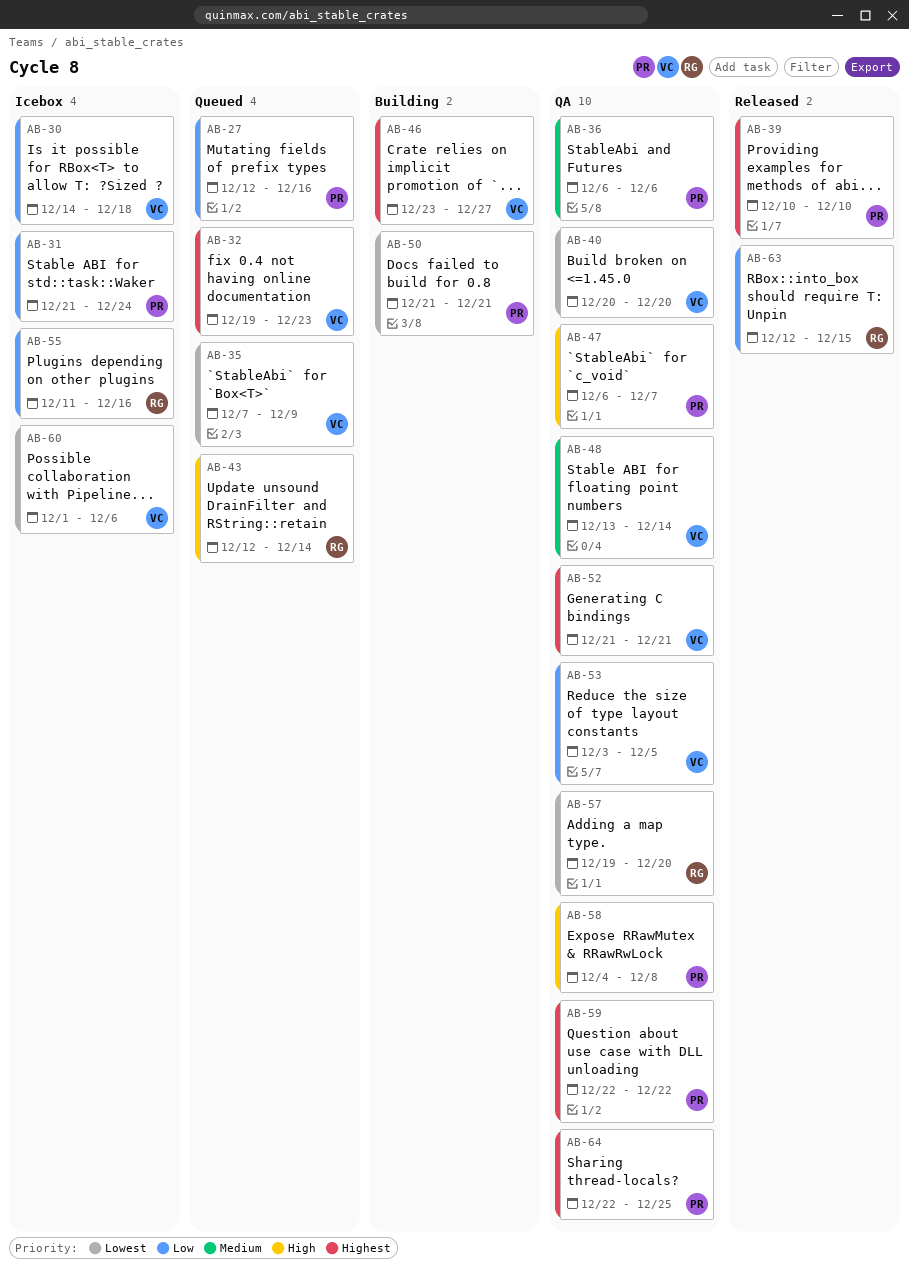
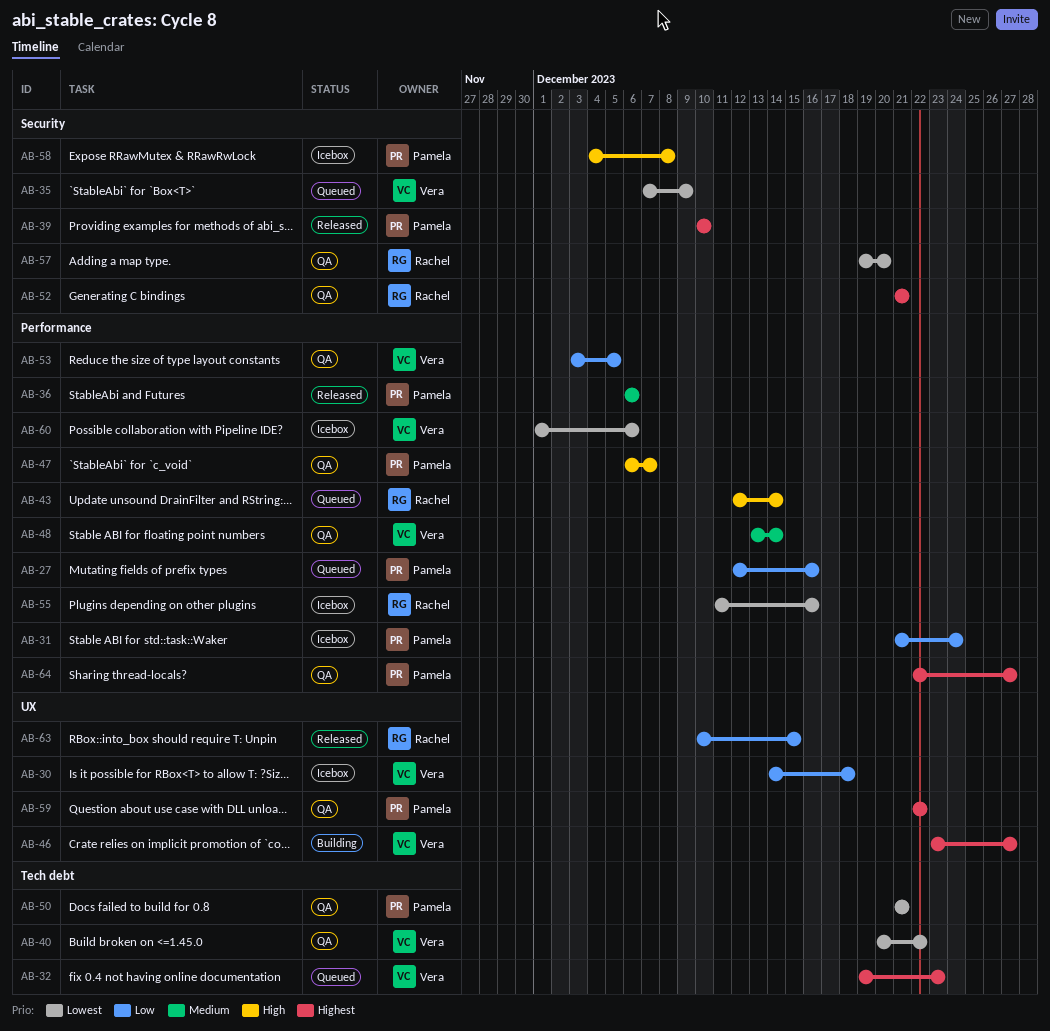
AB-36, status: QA -> Released
AB-40, due: Dec 20 -> Dec 22
AB-50, status: Building -> QA
AB-52, owner: Vera -> Rachel
AB-55, priority: Low -> Lowest
AB-58, status: QA -> Icebox
AB-63, start: Dec 12 -> Dec 10
AB-64, due: Dec 25 -> Dec 27

